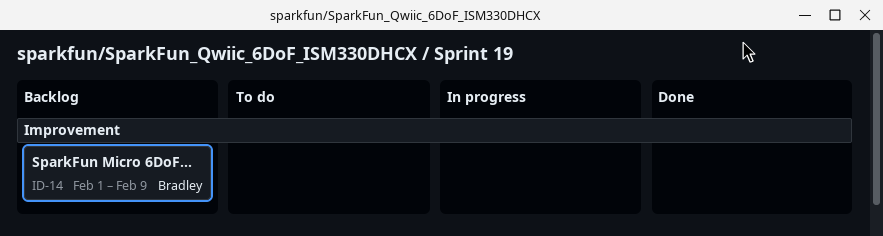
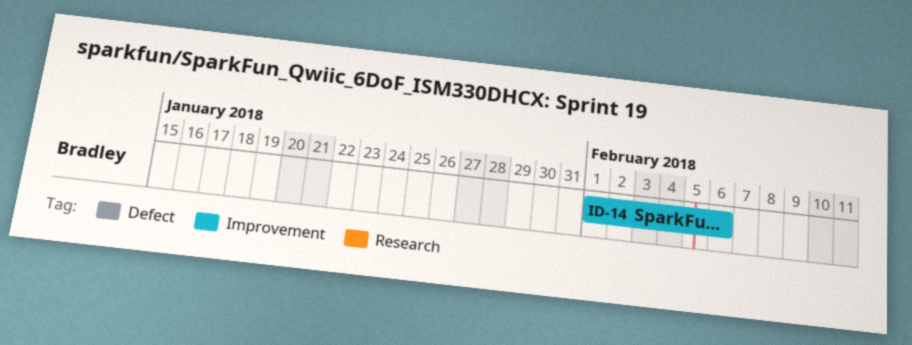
ID-14, due: Feb 9 -> Feb 6

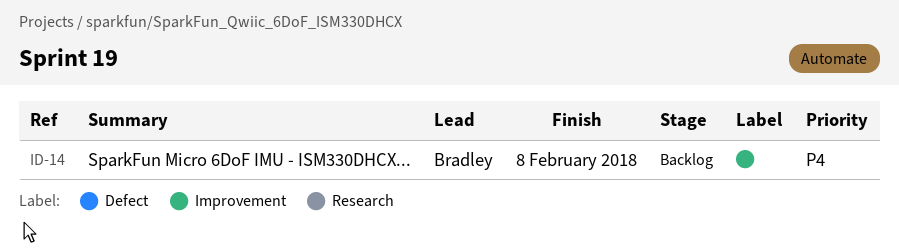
ID-14, due: Feb 6 -> Feb 8

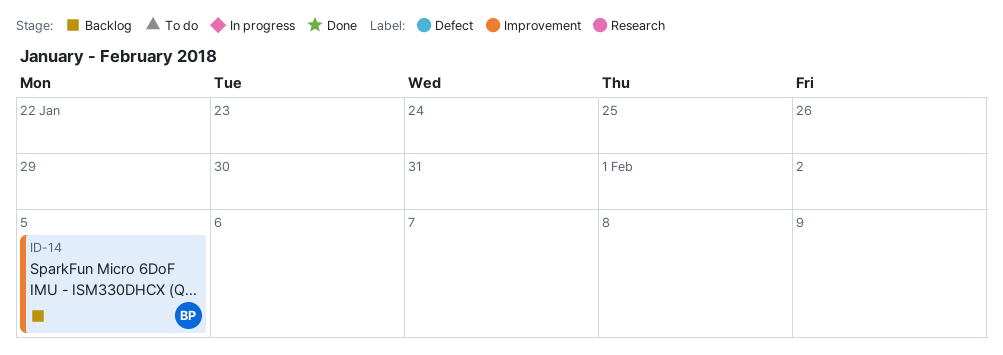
ID-14, due: Feb 8 -> Feb 5

